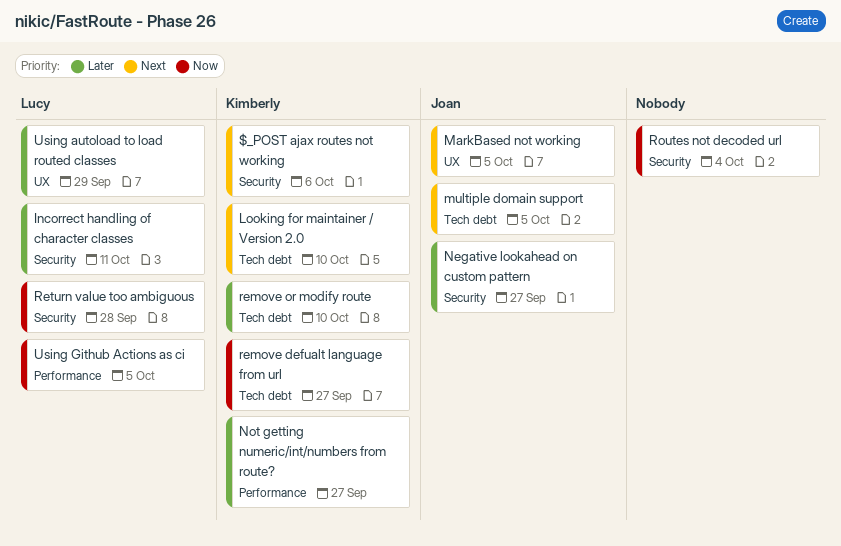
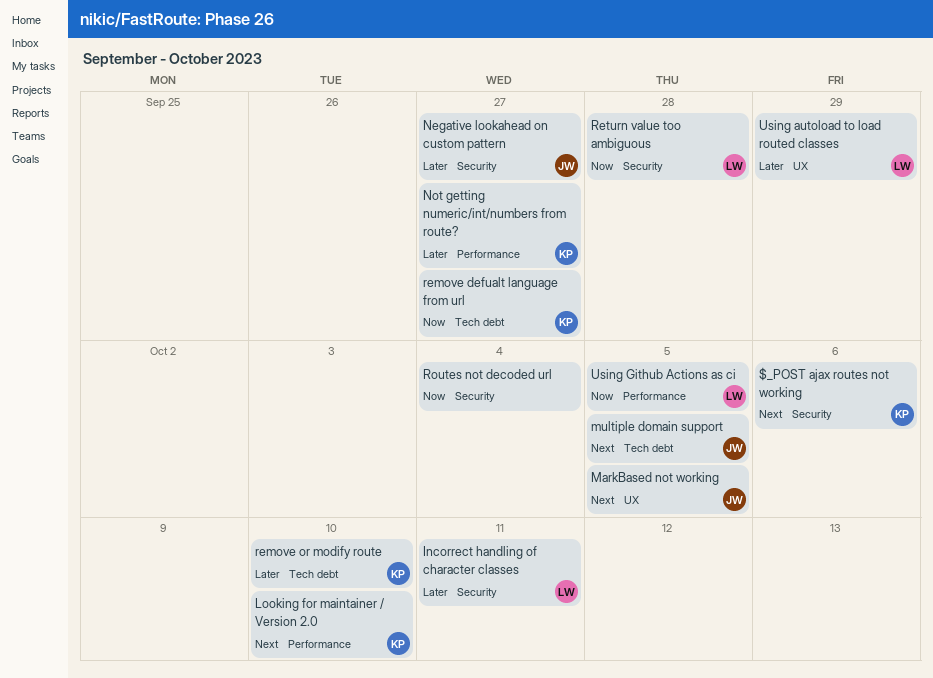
Looking for maintainer / Version 2.0, label: Tech debt -> Performance

